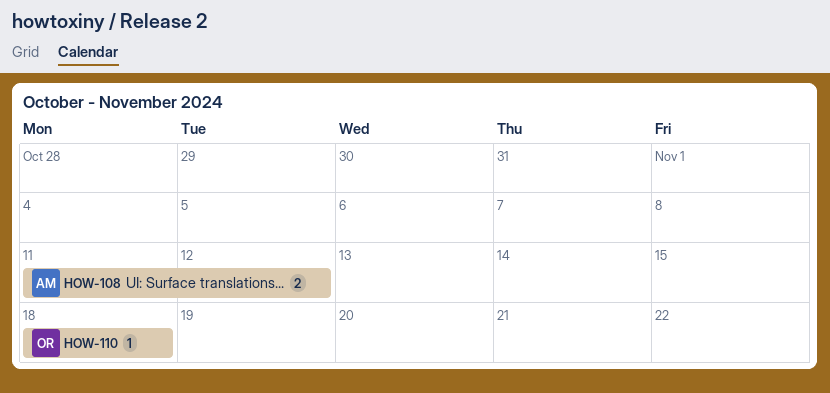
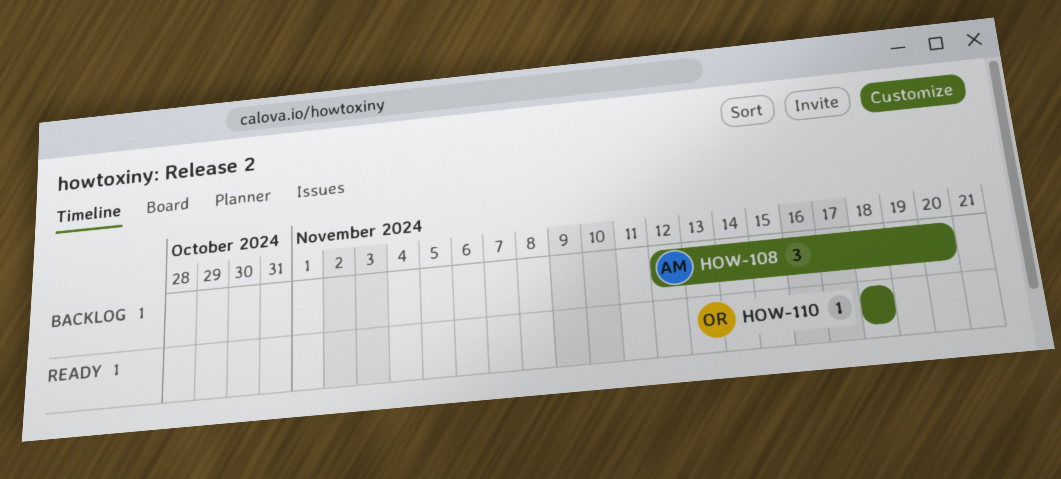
HOW-108, estimate: 2 -> 3
HOW-108, start: Nov 11 -> Nov 12
HOW-108, due: Nov 12 -> Nov 20

